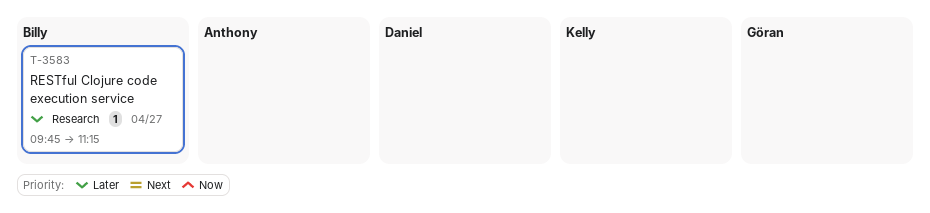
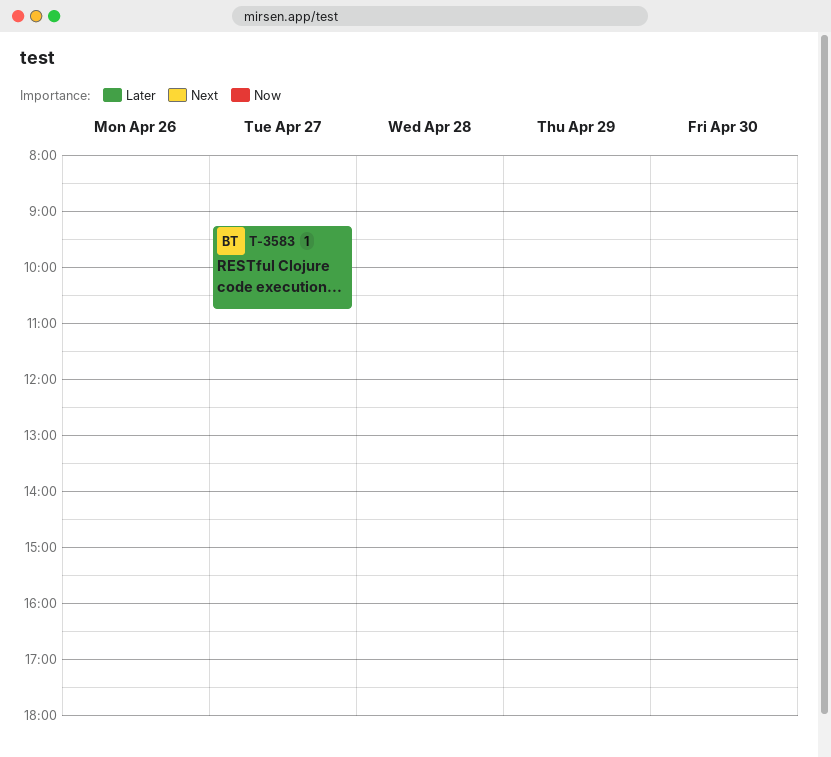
T-3583, begins: 09:45 -> 09:15
T-3583, ends: 11:15 -> 10:45

